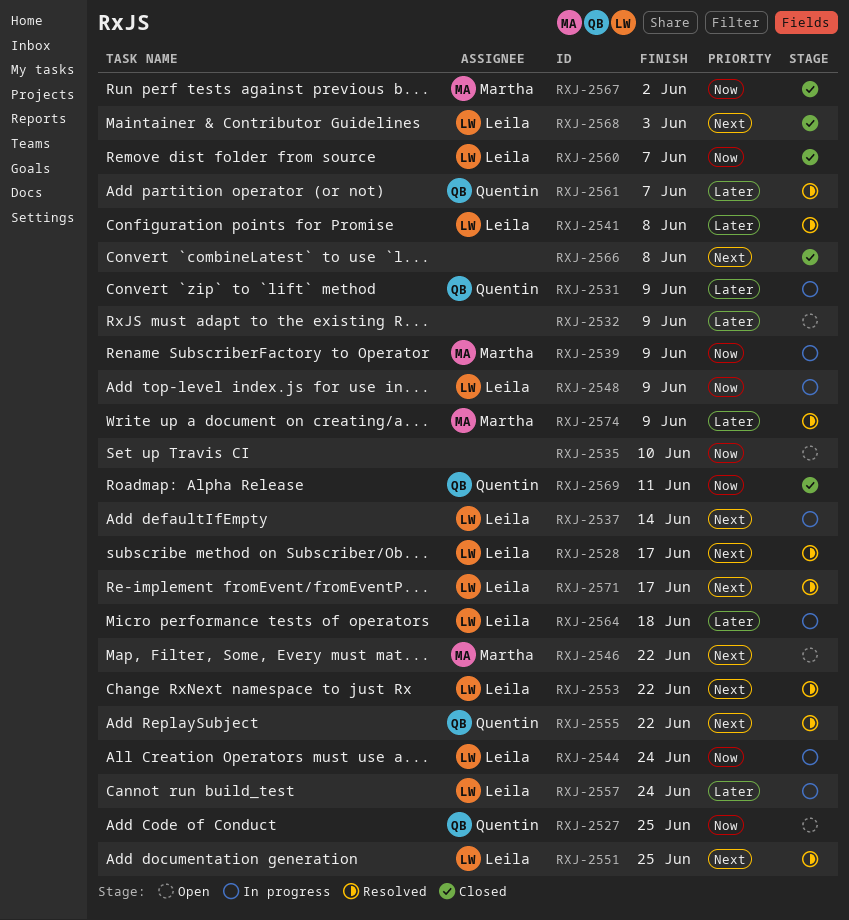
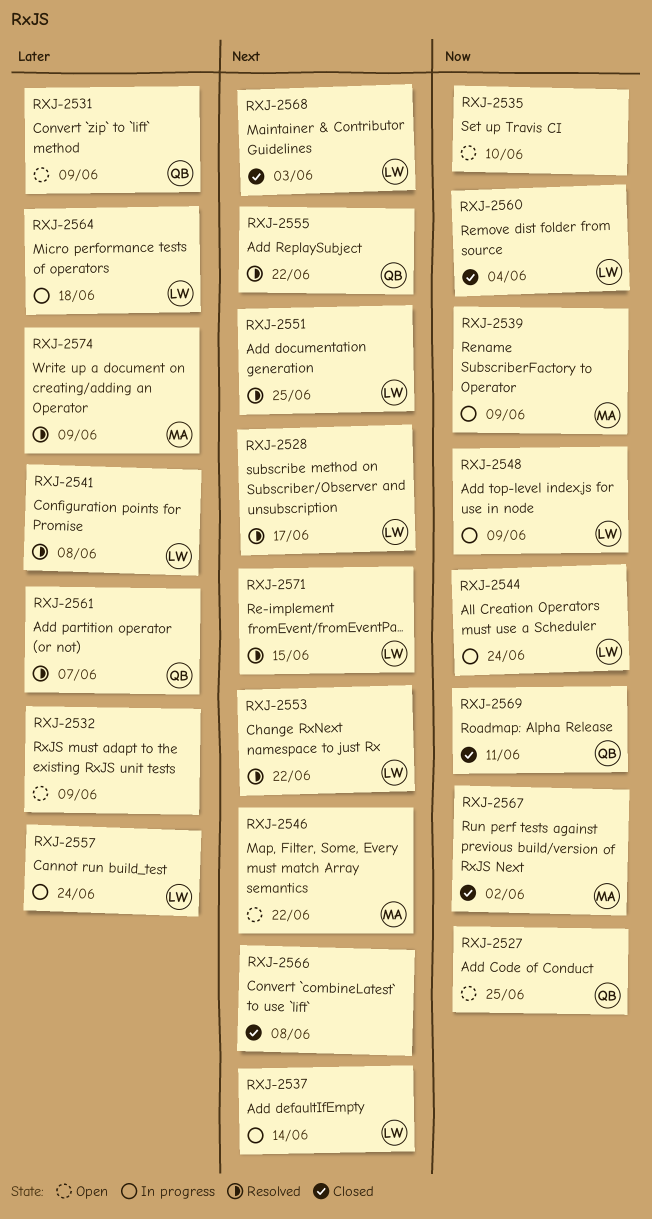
RXJ-2531, status: In progress -> Open
RXJ-2560, due: Jun 7 -> Jun 4
RXJ-2571, due: Jun 17 -> Jun 15

